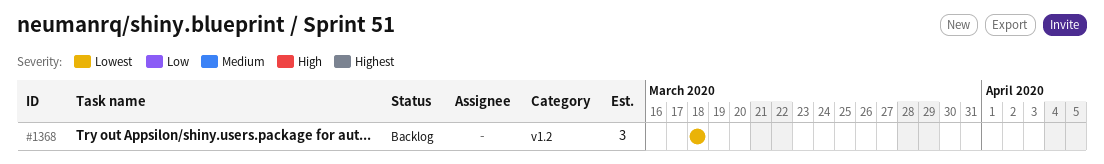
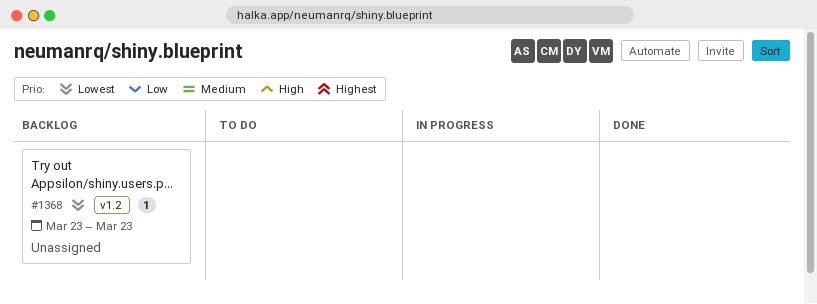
#1368, estimate: 3 -> 1
#1368, start: Mar 18 -> Mar 23
#1368, due: Mar 18 -> Mar 23

